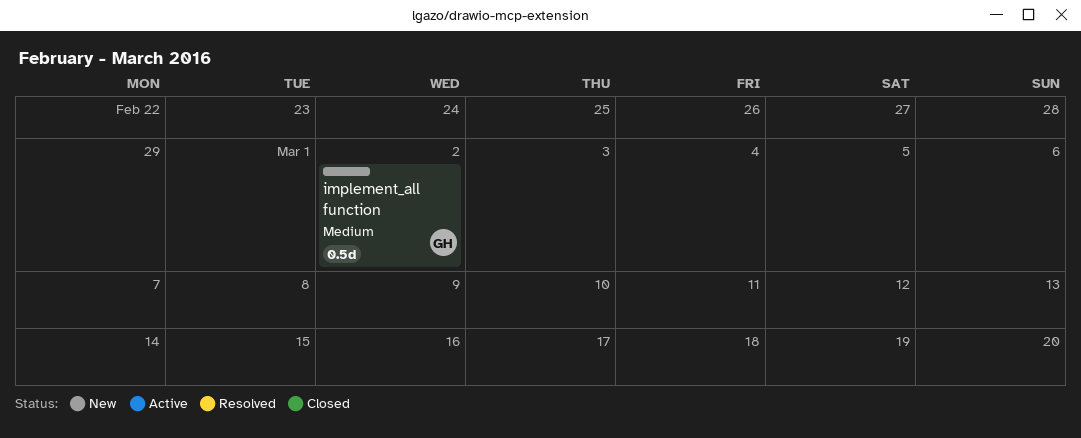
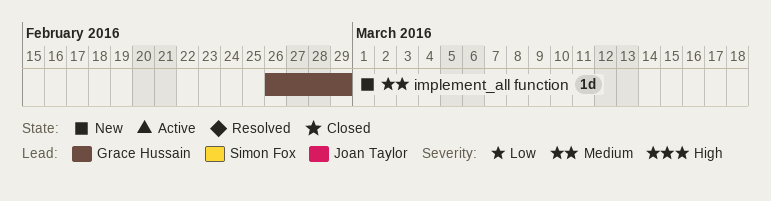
implement_all function, estimate: 0.5d -> 1d
implement_all function, due: Mar 2 -> Feb 29

